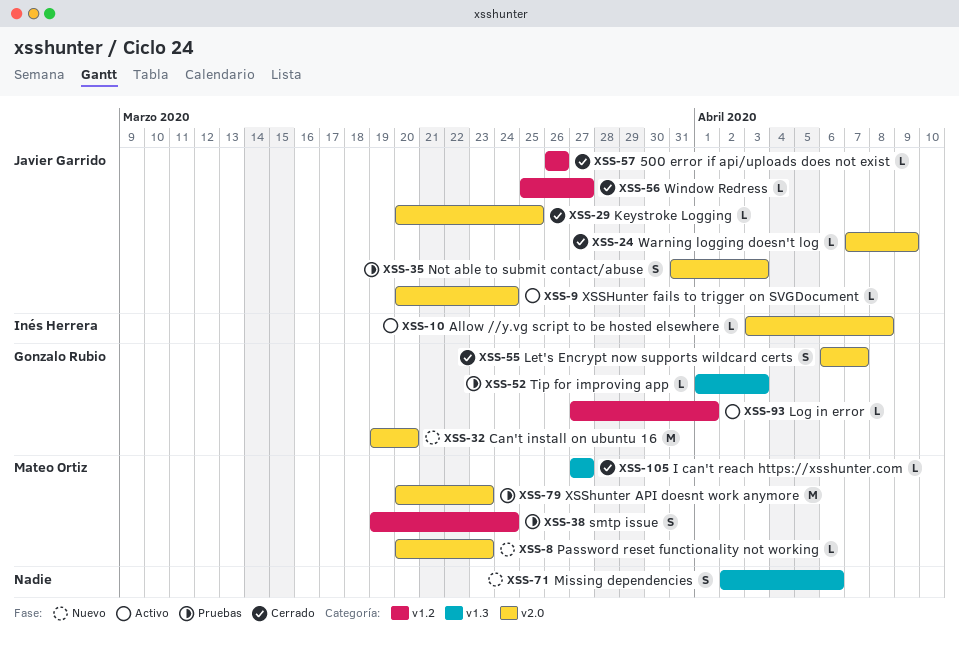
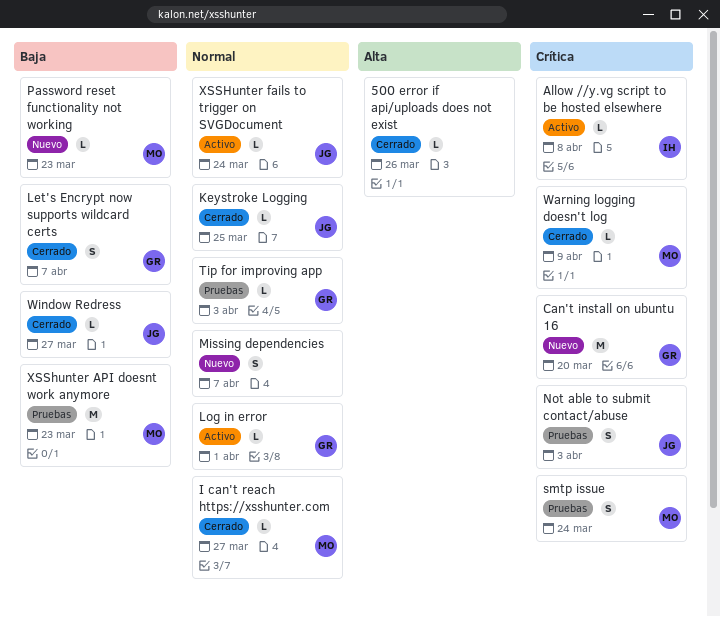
500 error if api/uploads does not exist, owner: Javier Garrido -> none
Missing dependencies, due: Apr 6 -> Apr 7
Warning logging doesn't log, owner: Javier Garrido -> Mateo Ortiz

